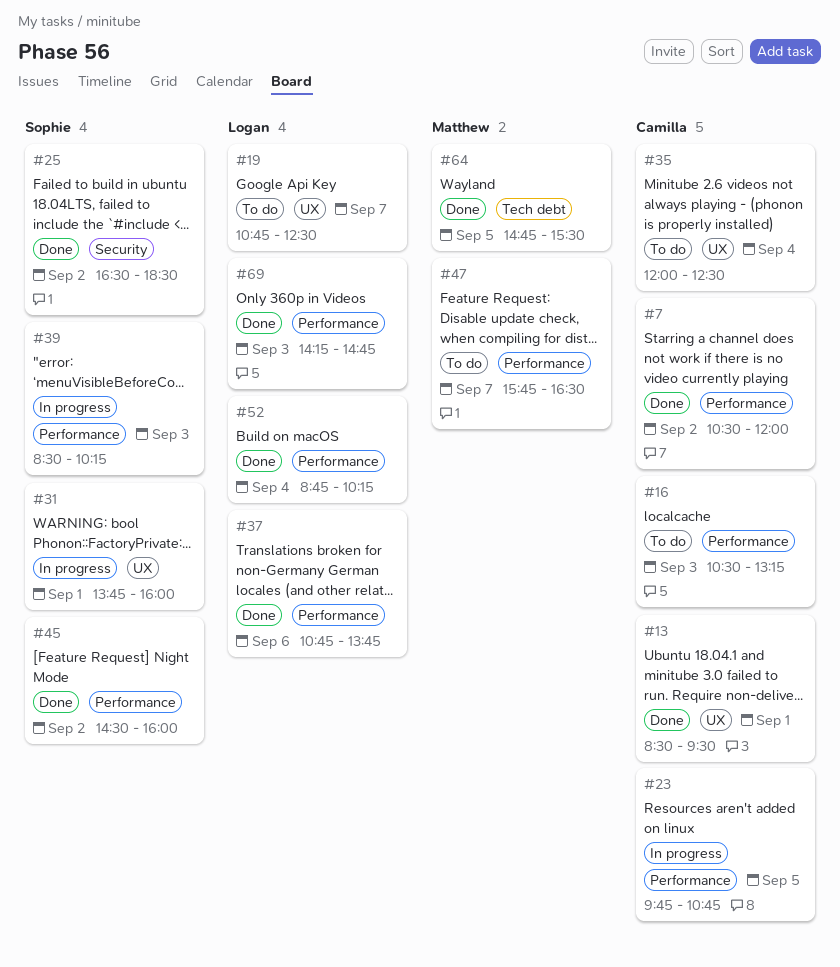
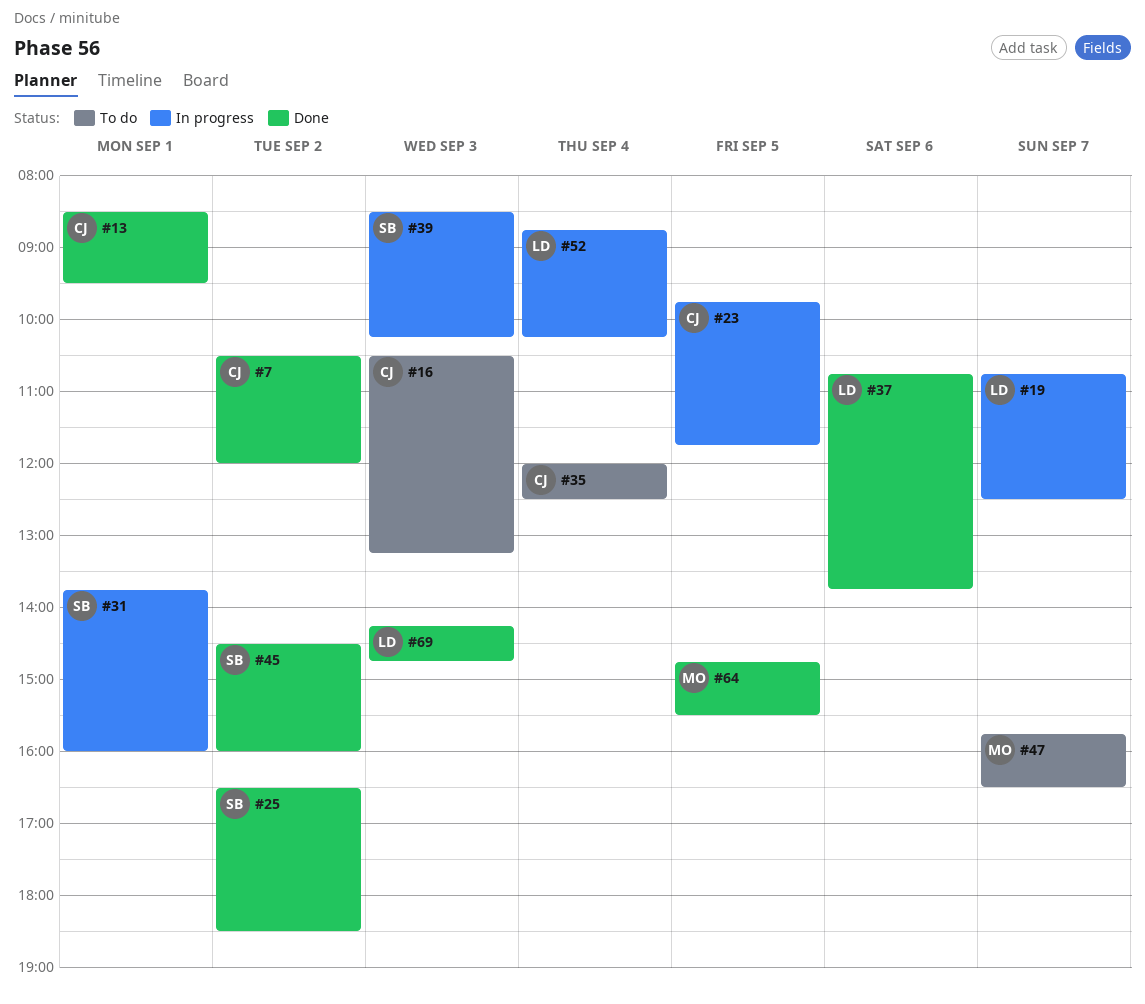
#19, status: To do -> In progress
#23, ends: 10:45 -> 11:45
#52, status: Done -> In progress

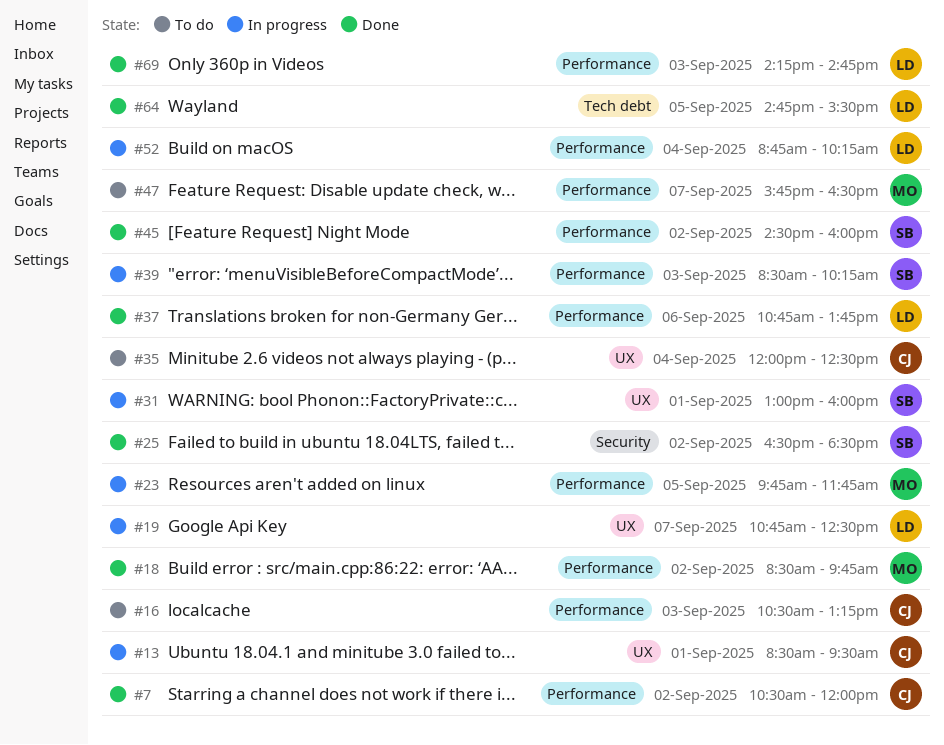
#13, status: Done -> In progress
#18: none -> present
#23, owner: CJ -> MO
#31, begins: 13:45 -> 13:00
#64, owner: MO -> LD

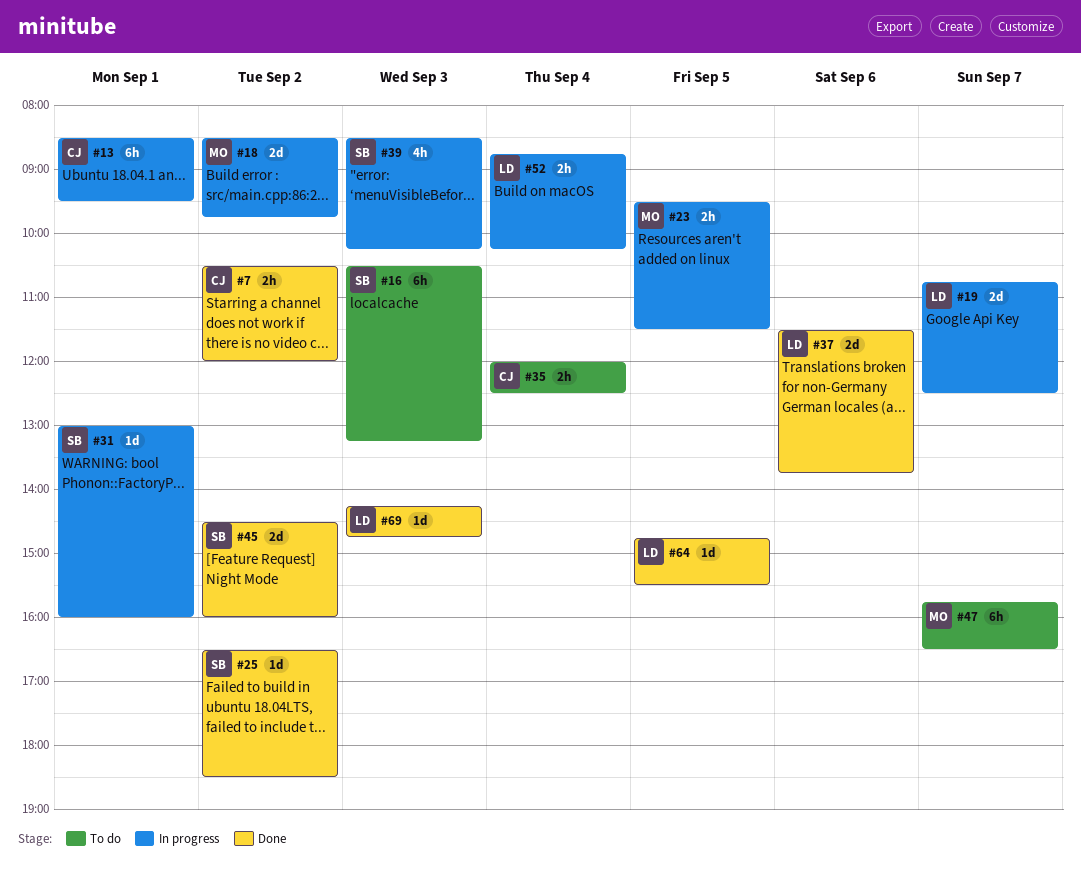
#16, owner: CJ -> SB
#18, status: Done -> In progress
#23, begins: 09:45 -> 09:30
#23, ends: 11:45 -> 11:30
#37, begins: 10:45 -> 11:30

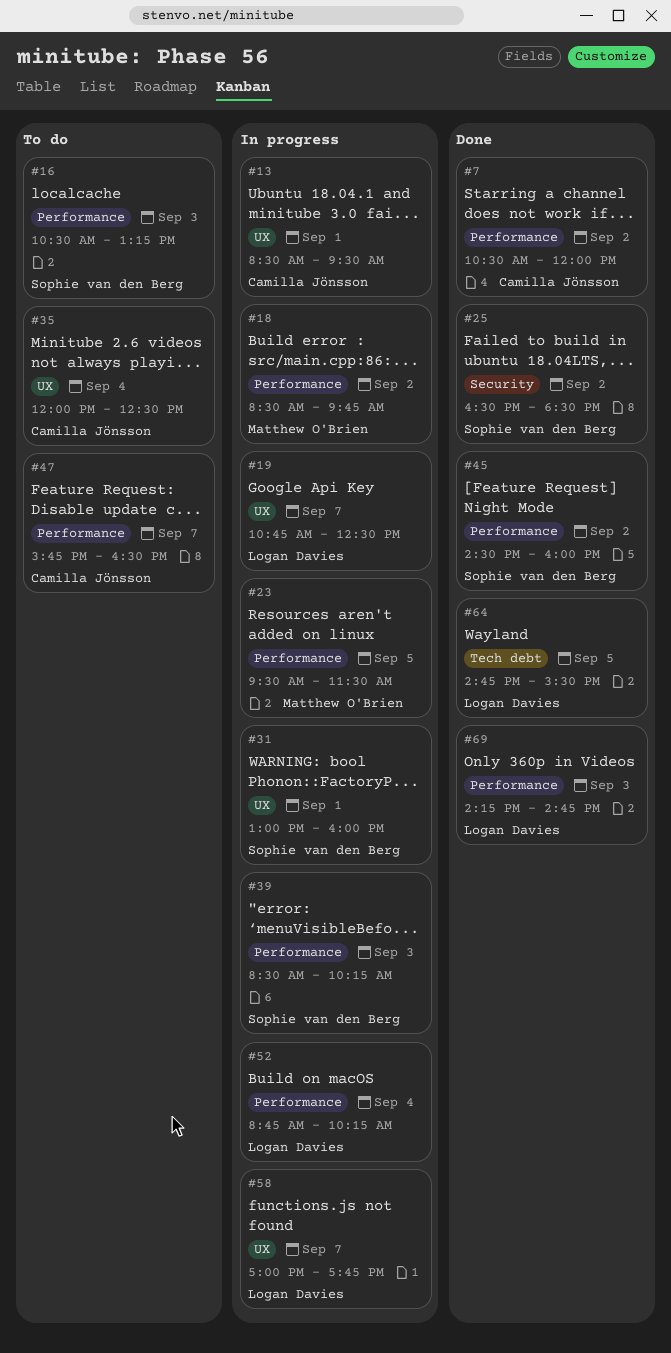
#37: present -> none
#47, owner: Matthew O'Brien -> Camilla Jönsson
#58: none -> present

